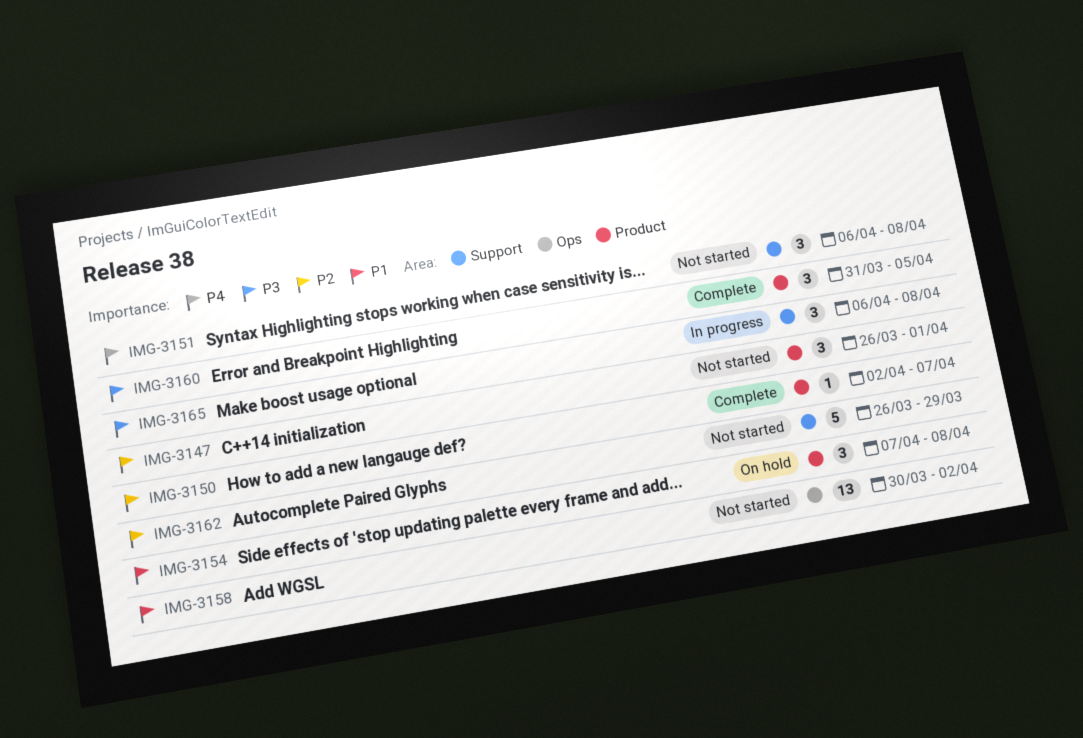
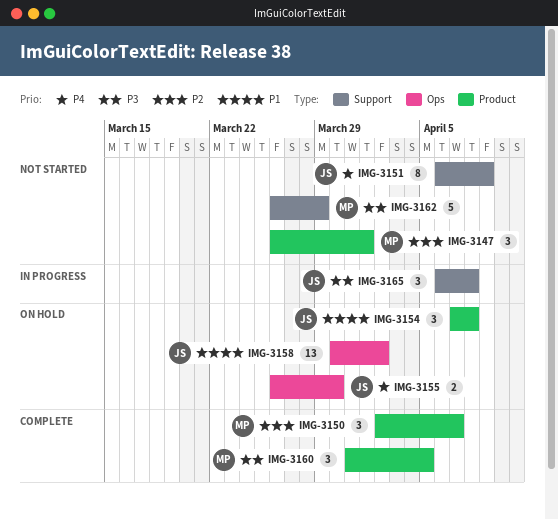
IMG-3150, estimate: 1 -> 3
IMG-3151, estimate: 3 -> 8
IMG-3151, due: Apr 8 -> Apr 9
IMG-3155: none -> present
IMG-3158, status: Not started -> On hold
IMG-3162, priority: P2 -> P3

